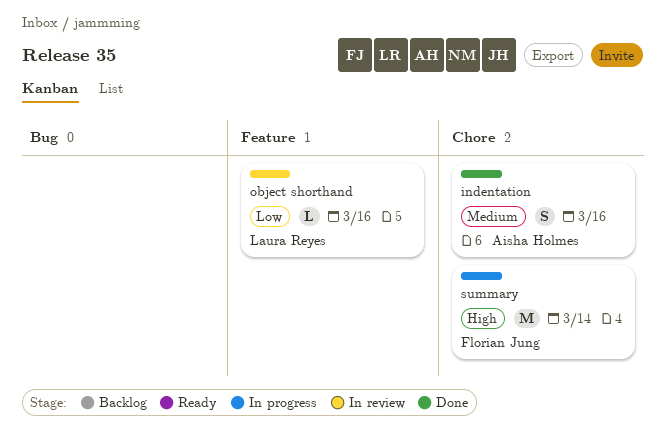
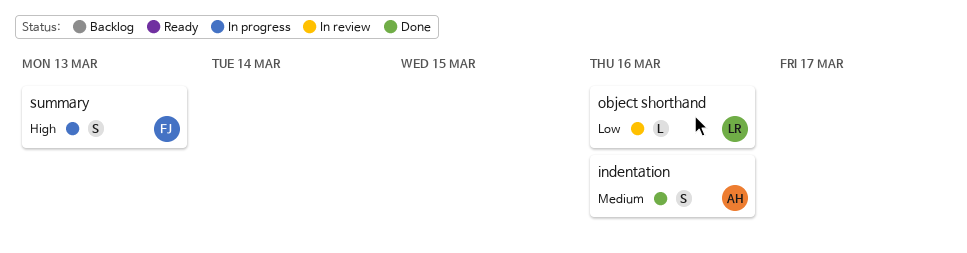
summary, estimate: M -> S
summary, due: Mar 14 -> Mar 13

